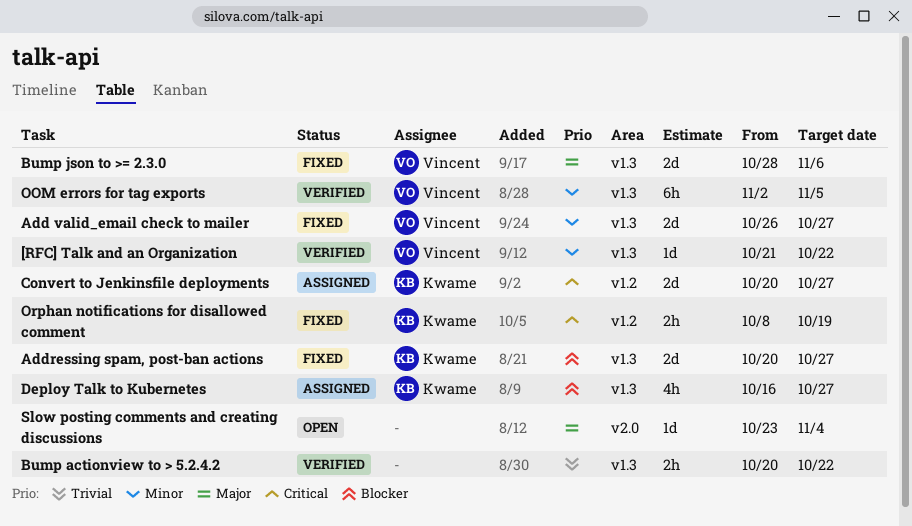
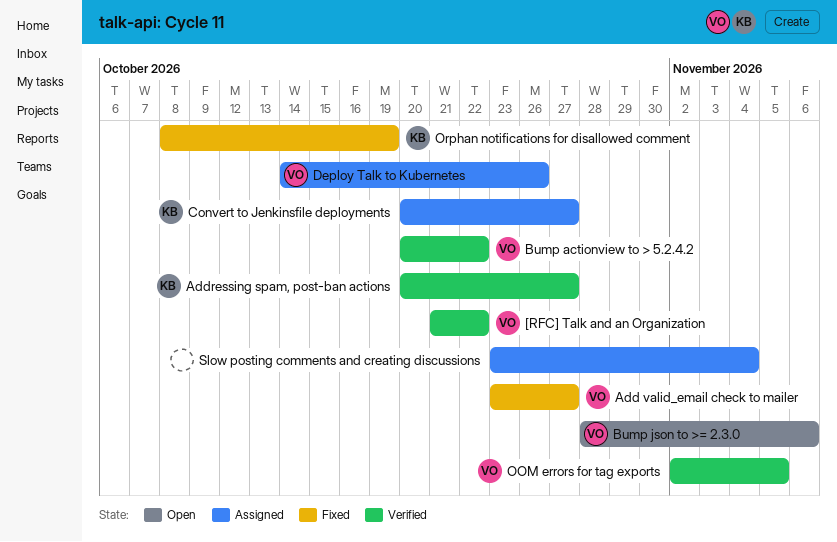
Add valid_email check to mailer, start: Oct 26 -> Oct 23
Addressing spam, post-ban actions, status: Fixed -> Verified
Bump actionview to > 5.2.4.2, owner: none -> Vincent
Bump json to >= 2.3.0, status: Fixed -> Open
Deploy Talk to Kubernetes, owner: Kwame -> Vincent
Deploy Talk to Kubernetes, start: Oct 16 -> Oct 14
Deploy Talk to Kubernetes, due: Oct 27 -> Oct 26
Slow posting comments and creating discussions, status: Open -> Assigned

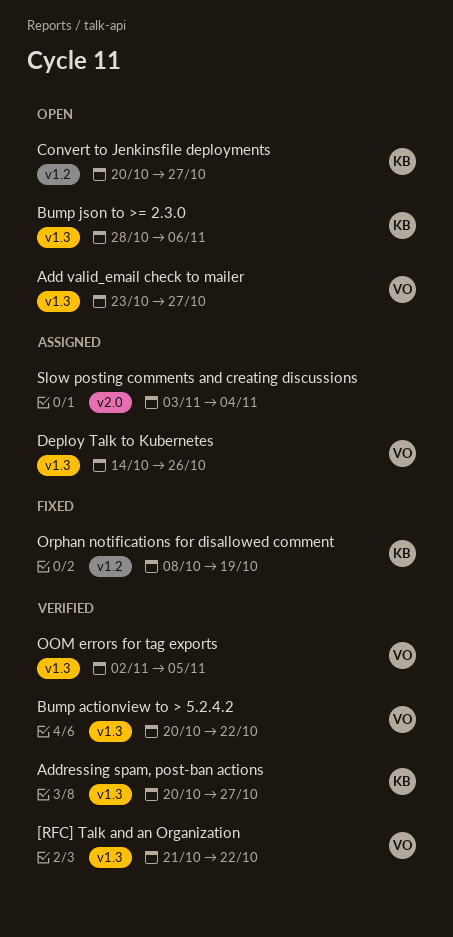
Add valid_email check to mailer, status: Fixed -> Open
Bump json to >= 2.3.0, owner: VO -> KB
Convert to Jenkinsfile deployments, status: Assigned -> Open
Slow posting comments and creating discussions, start: Oct 23 -> Nov 3

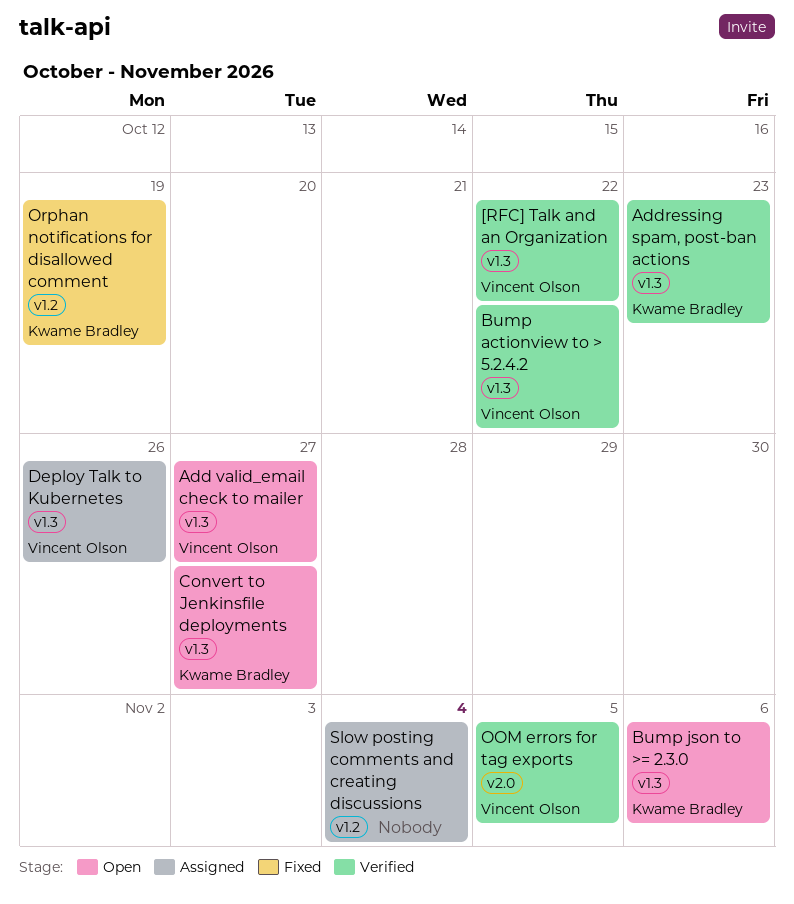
Addressing spam, post-ban actions, due: Oct 27 -> Oct 23
Convert to Jenkinsfile deployments, label: v1.2 -> v1.3
OOM errors for tag exports, label: v1.3 -> v2.0
Slow posting comments and creating discussions, label: v2.0 -> v1.2

